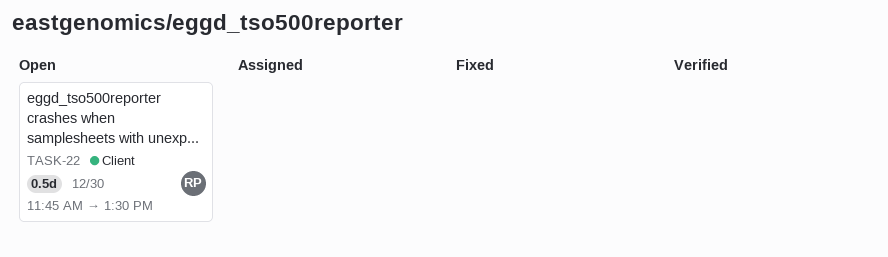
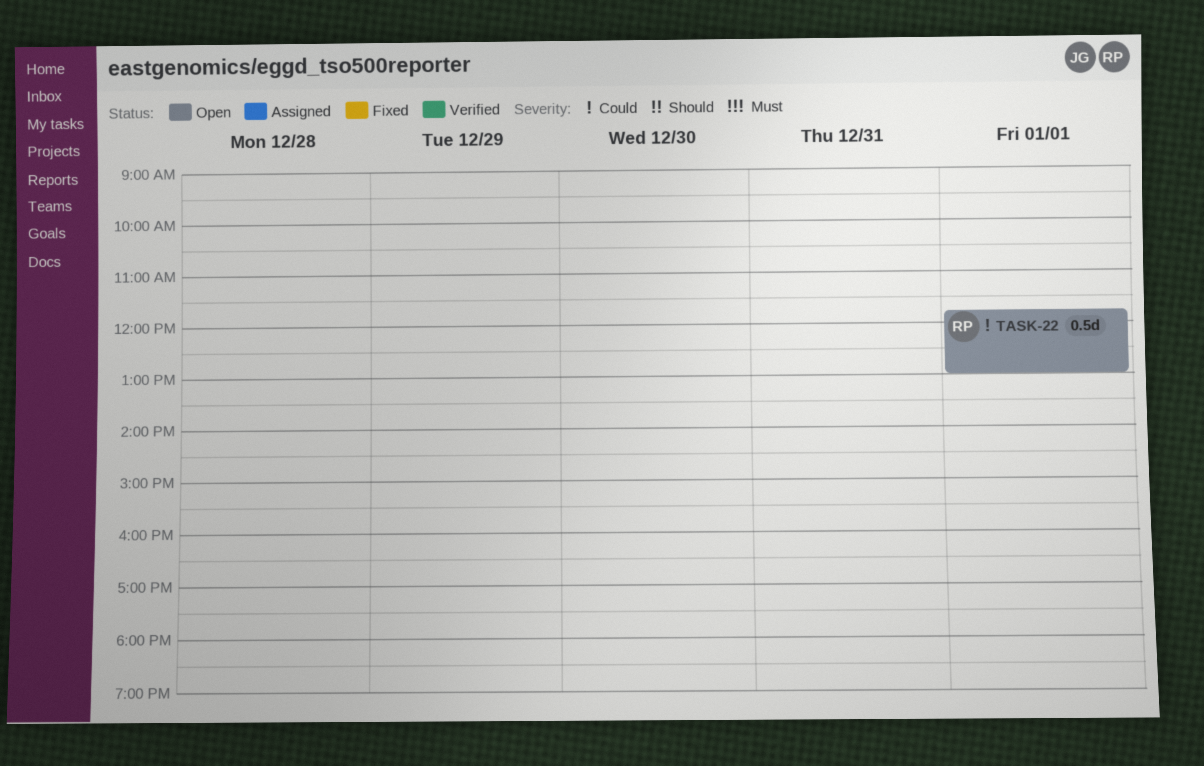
TASK-22, day: Dec 30 -> Jan 1
TASK-22, ends: 13:30 -> 13:00

